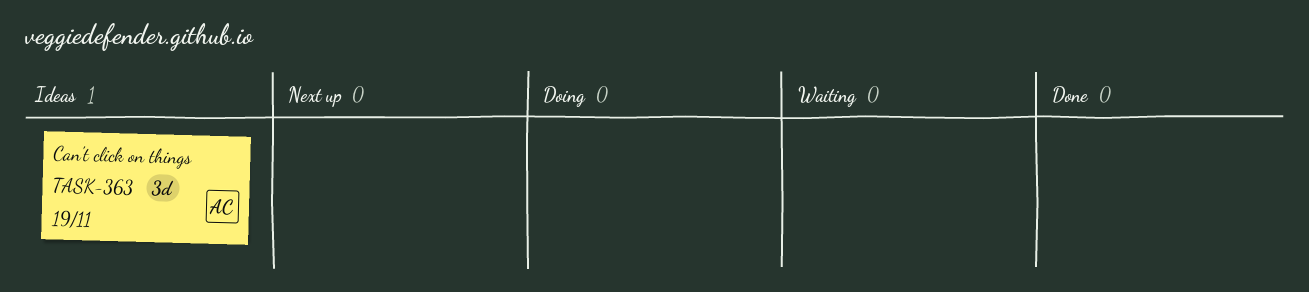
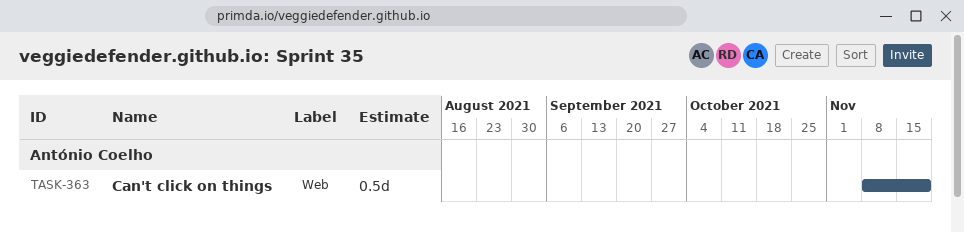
TASK-363, estimate: 3d -> 0.5d

